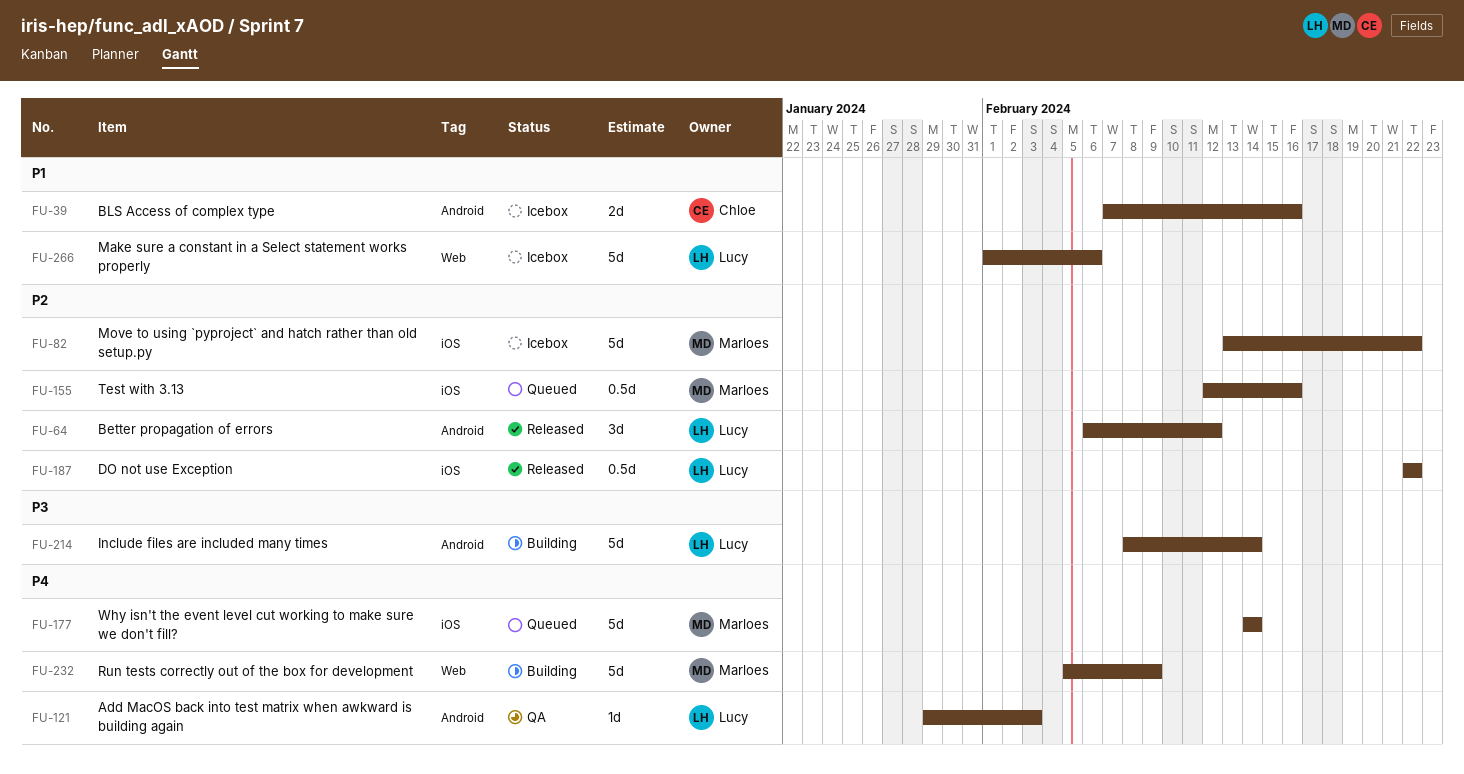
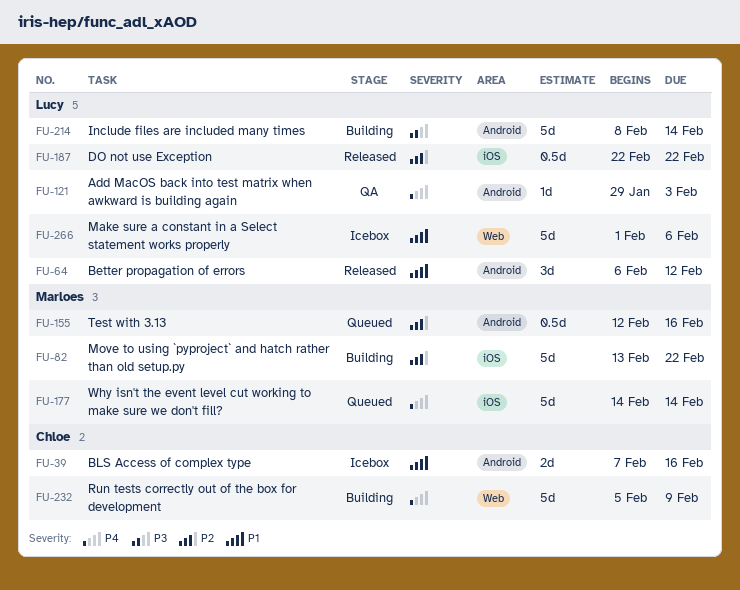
FU-64, priority: P2 -> P1
FU-82, status: Icebox -> Building
FU-155, label: iOS -> Android
FU-232, owner: Marloes -> Chloe

